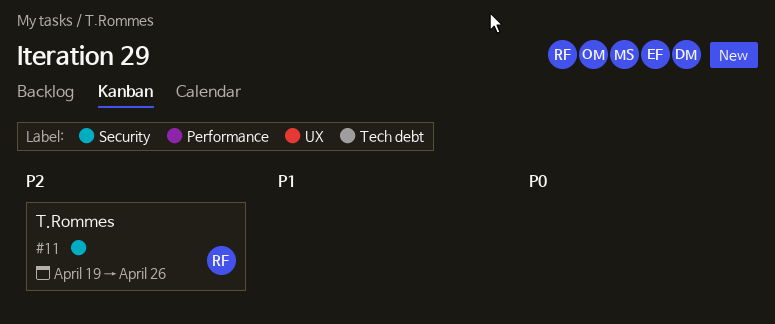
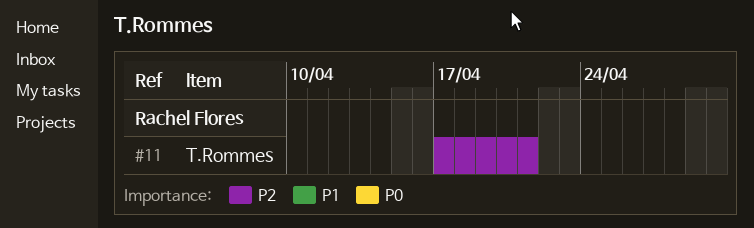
#11, start: Apr 19 -> Apr 17
#11, due: Apr 26 -> Apr 21

